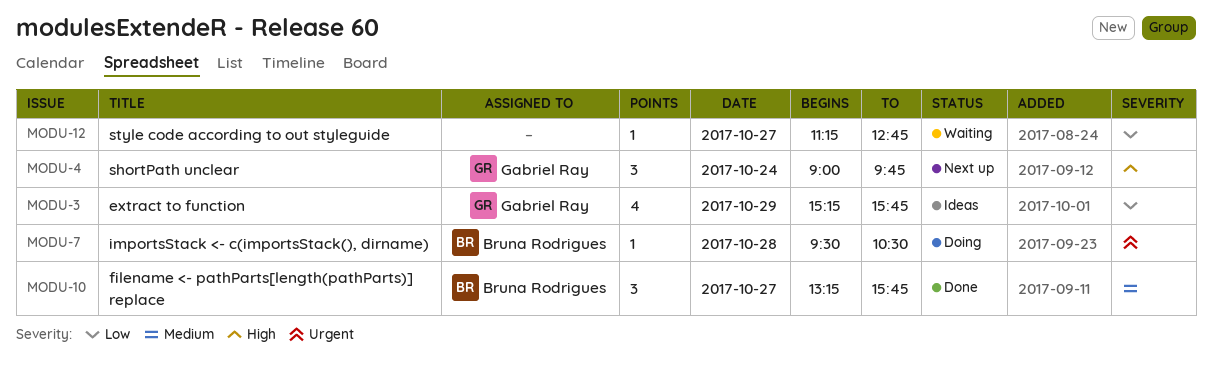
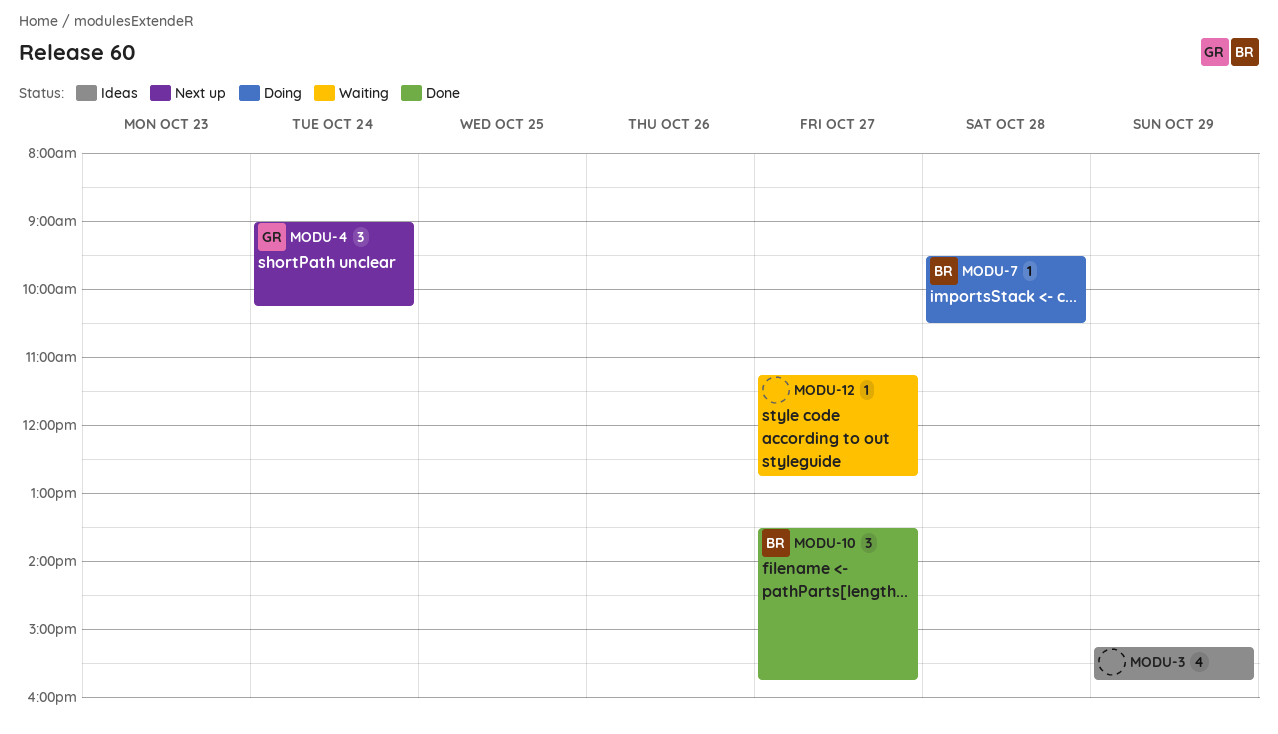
MODU-3, owner: Gabriel Ray -> none
MODU-4, ends: 09:45 -> 10:15
MODU-10, begins: 13:15 -> 13:30

